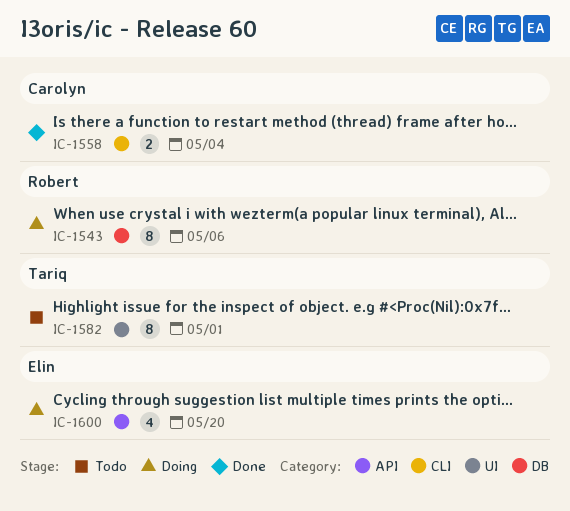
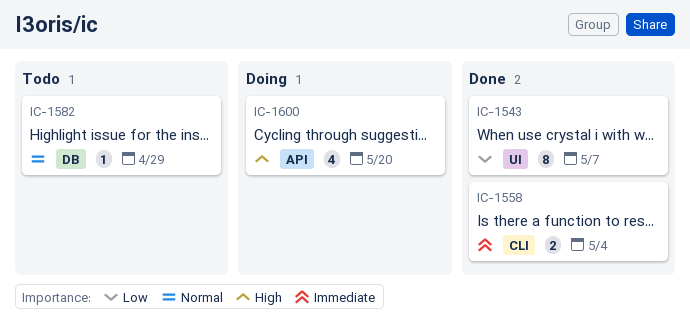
IC-1543, status: Doing -> Done
IC-1543, label: DB -> UI
IC-1543, due: May 6 -> May 7
IC-1582, label: UI -> DB
IC-1582, estimate: 8 -> 1
IC-1582, due: May 1 -> Apr 29

